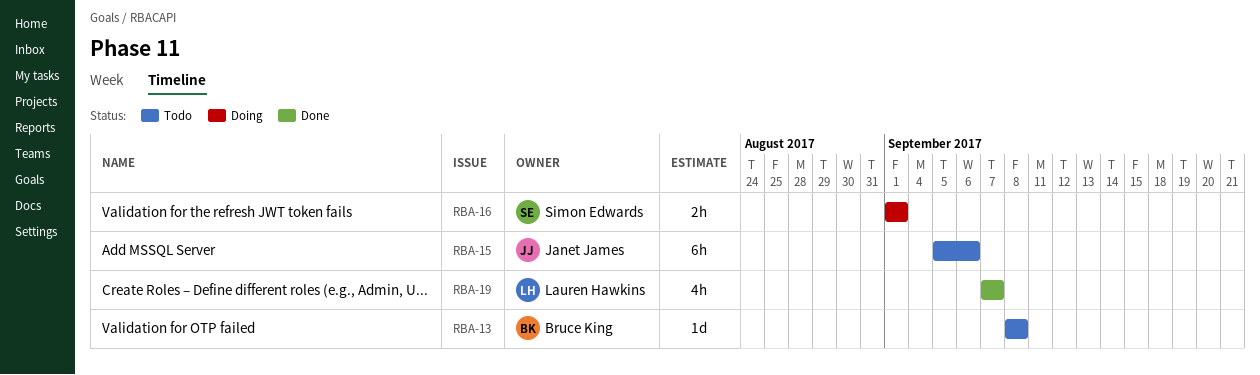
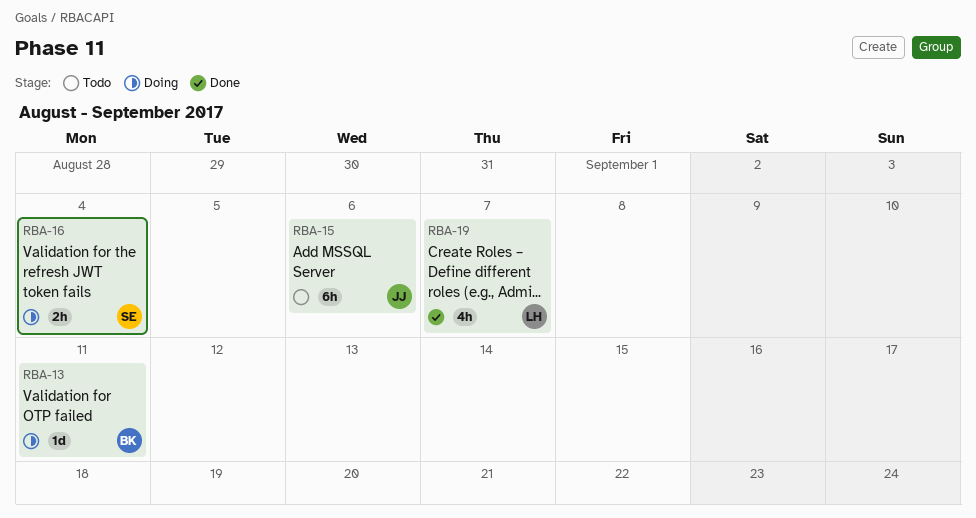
RBA-13, status: Todo -> Doing
RBA-13, due: Sep 8 -> Sep 11
RBA-16, due: Sep 1 -> Sep 4

